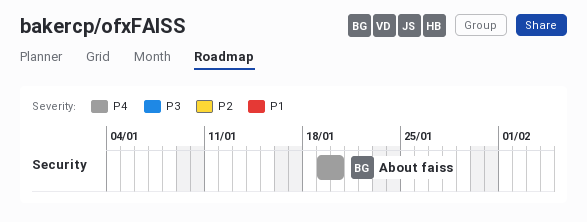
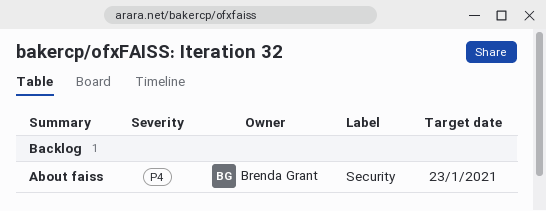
About faiss, due: Jan 20 -> Jan 23

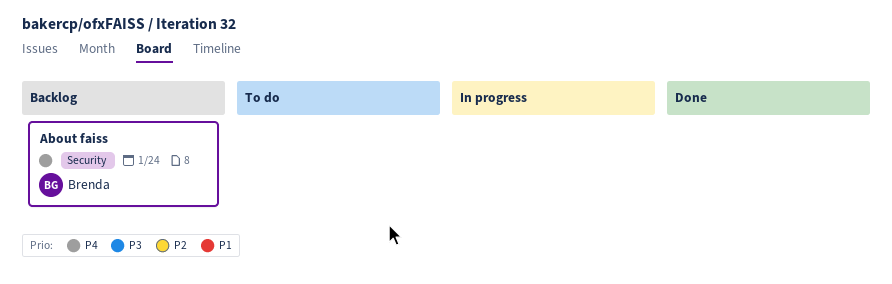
About faiss, due: Jan 23 -> Jan 24

